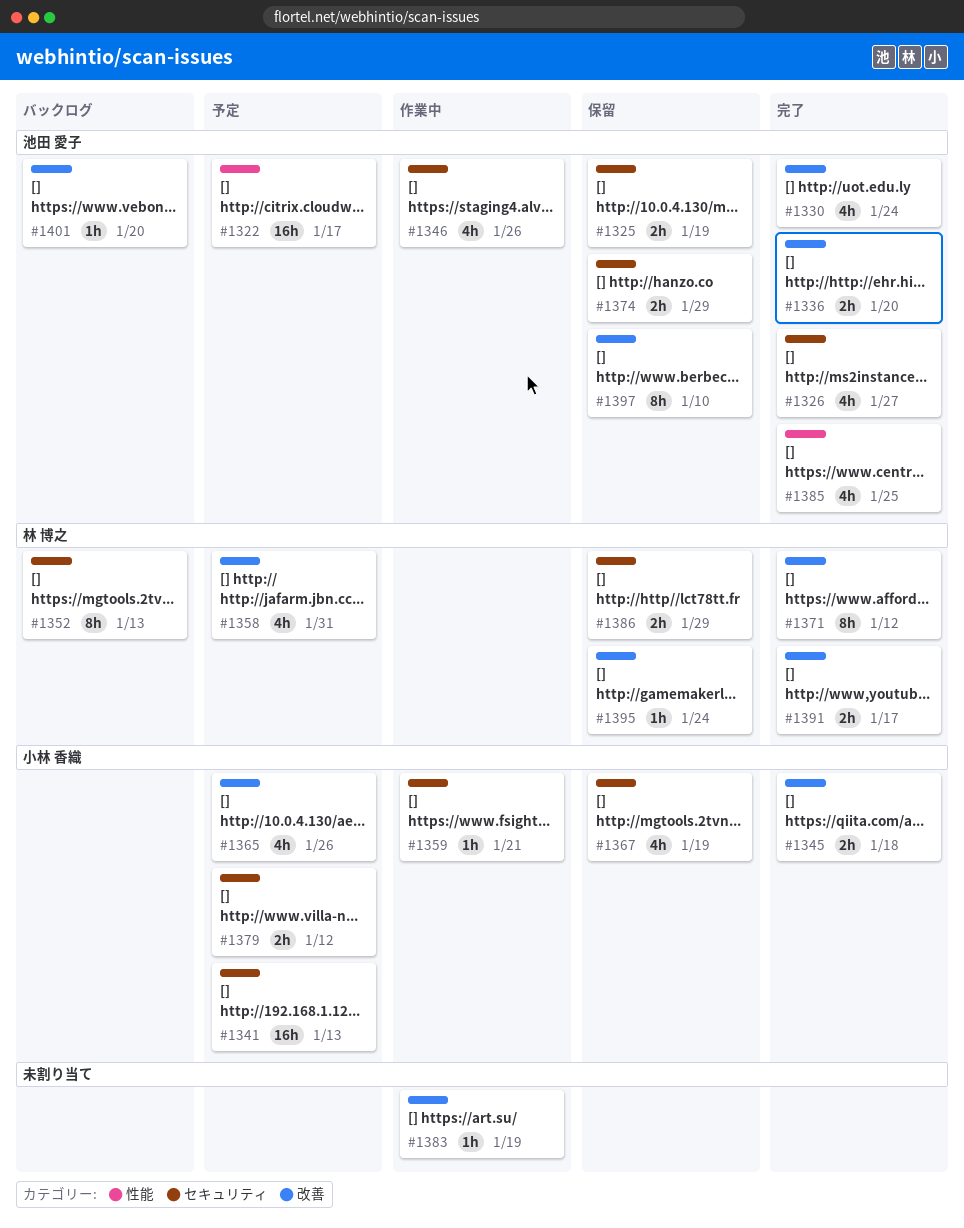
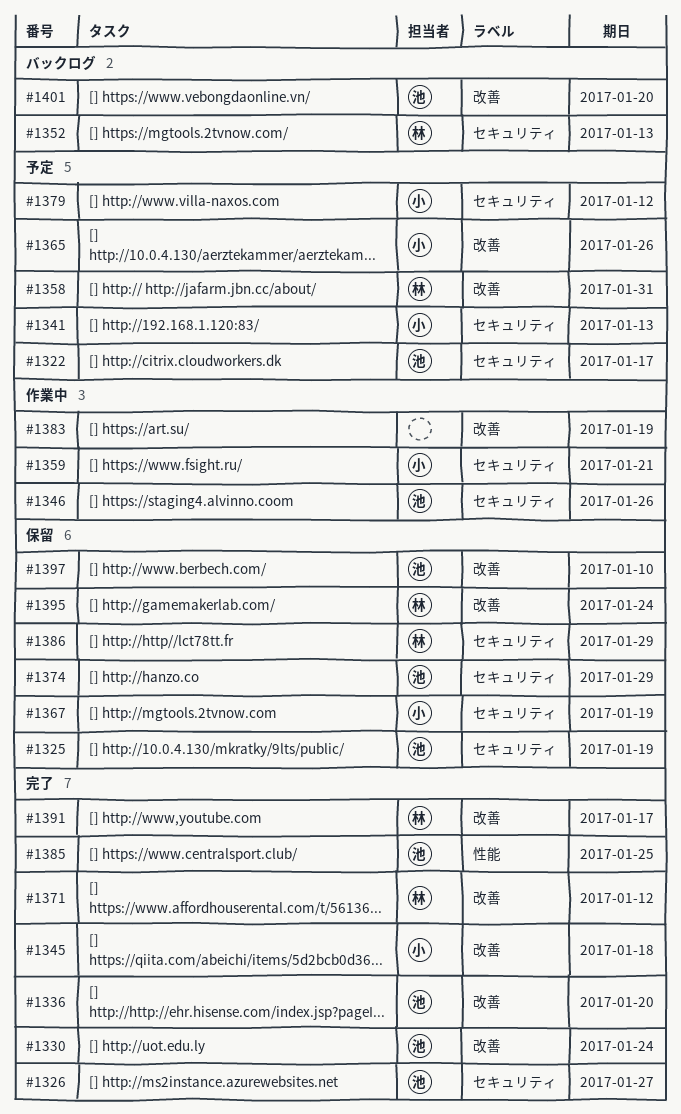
#1322, label: 性能 -> セキュリティ

